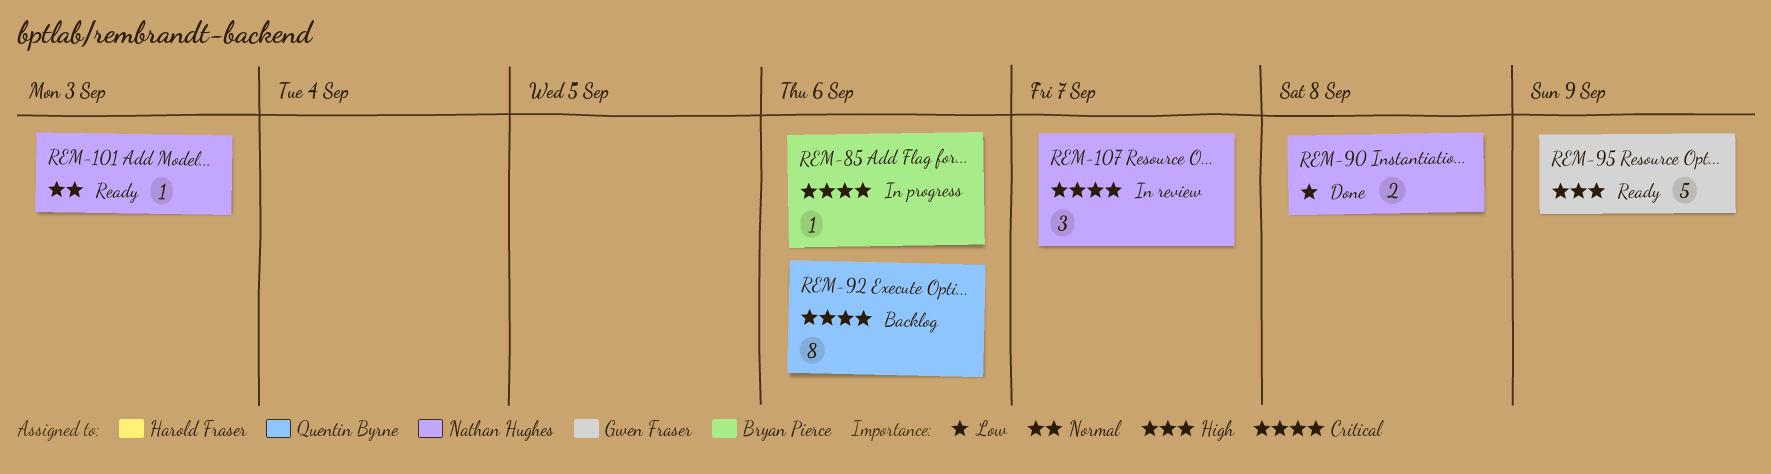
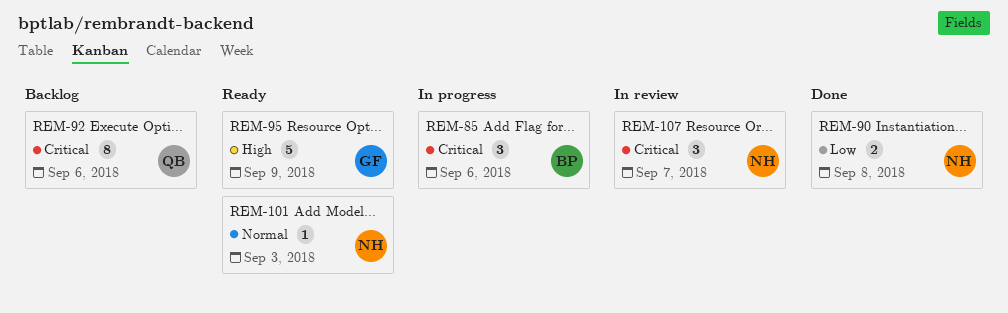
REM-85, estimate: 1 -> 3

